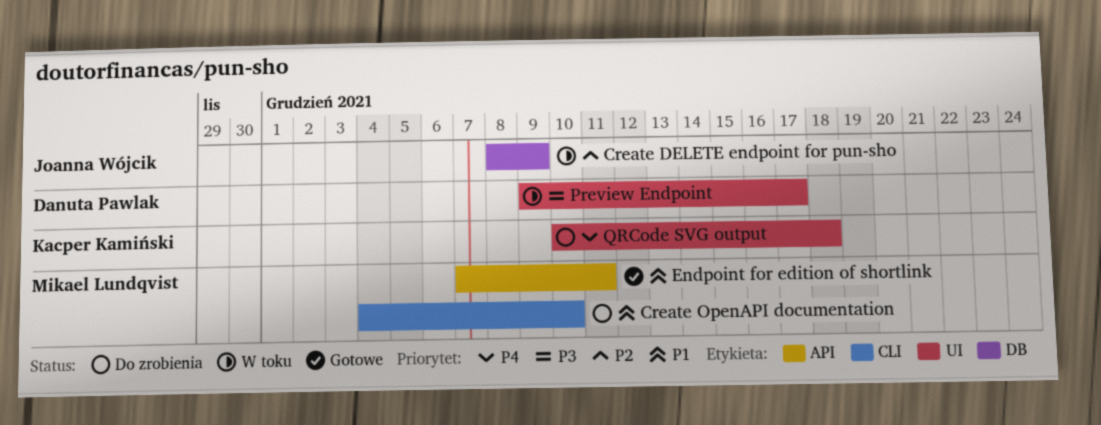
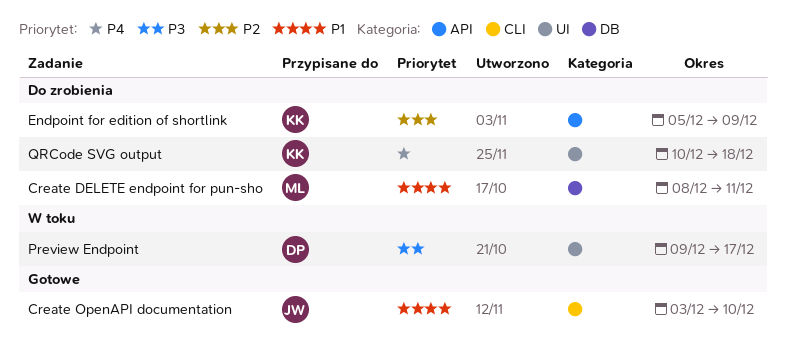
Create DELETE endpoint for pun-sho, status: W toku -> Do zrobienia
Create DELETE endpoint for pun-sho, owner: Joanna Wójcik -> Mikael Lundqvist
Create DELETE endpoint for pun-sho, priority: P2 -> P1
Create DELETE endpoint for pun-sho, due: Dec 9 -> Dec 11
Create OpenAPI documentation, status: Do zrobienia -> Gotowe
Create OpenAPI documentation, owner: Mikael Lundqvist -> Joanna Wójcik
Create OpenAPI documentation, start: Dec 4 -> Dec 3
Endpoint for edition of shortlink, status: Gotowe -> Do zrobienia
Endpoint for edition of shortlink, owner: Mikael Lundqvist -> Kacper Kamiński
Endpoint for edition of shortlink, priority: P1 -> P2
Endpoint for edition of shortlink, start: Dec 7 -> Dec 5
Endpoint for edition of shortlink, due: Dec 11 -> Dec 9

